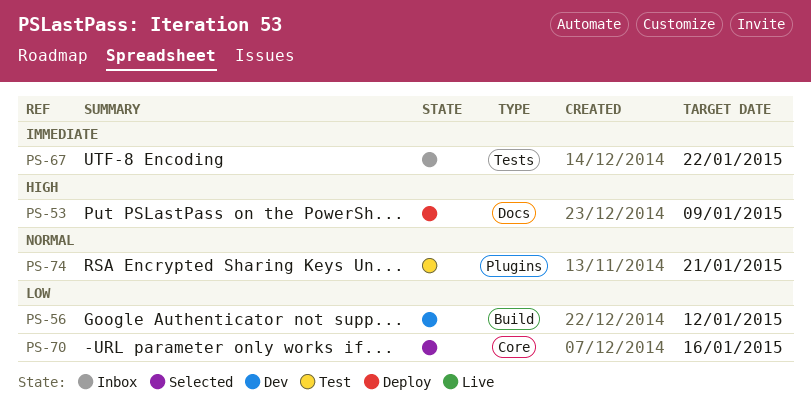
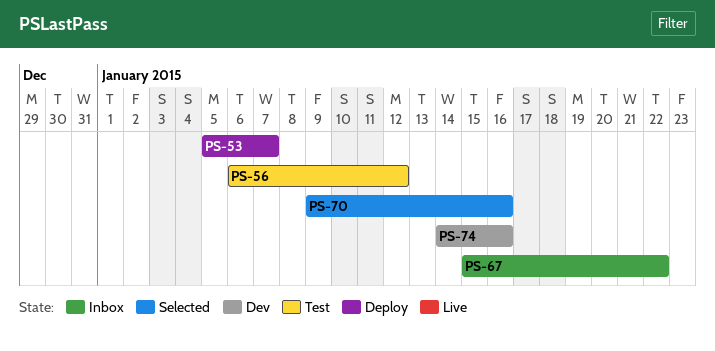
PS-53, due: Jan 9 -> Jan 7
PS-56, status: Dev -> Test
PS-74, status: Test -> Dev
PS-74, due: Jan 21 -> Jan 16

